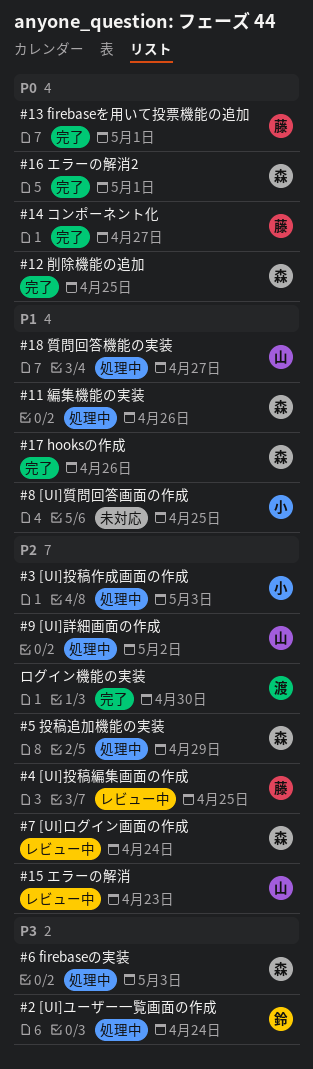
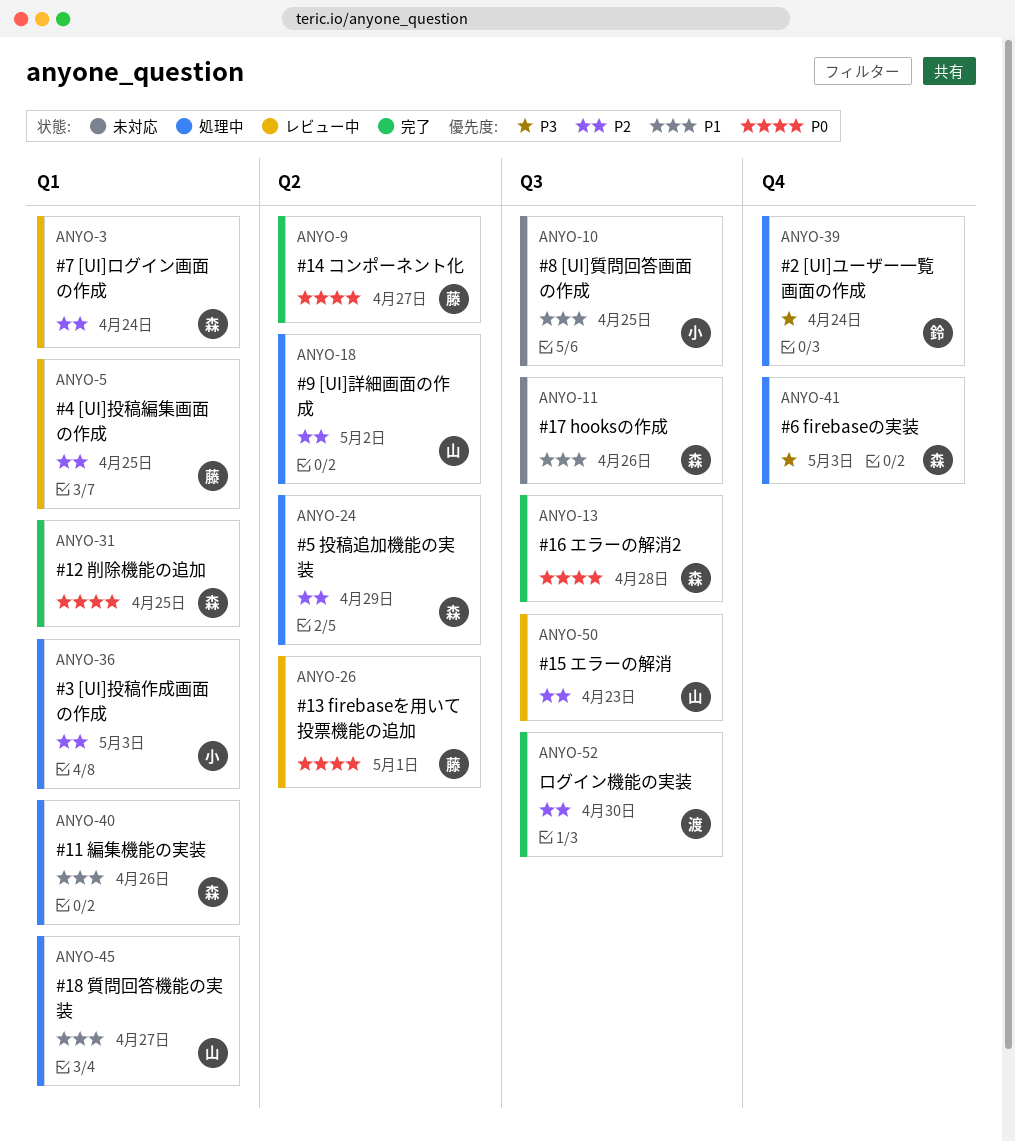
#13 firebaseを用いて投票機能の追加, status: 完了 -> レビュー中
#16 エラーの解消2, due: May 1 -> Apr 28
#17 hooksの作成, status: 完了 -> 未対応

